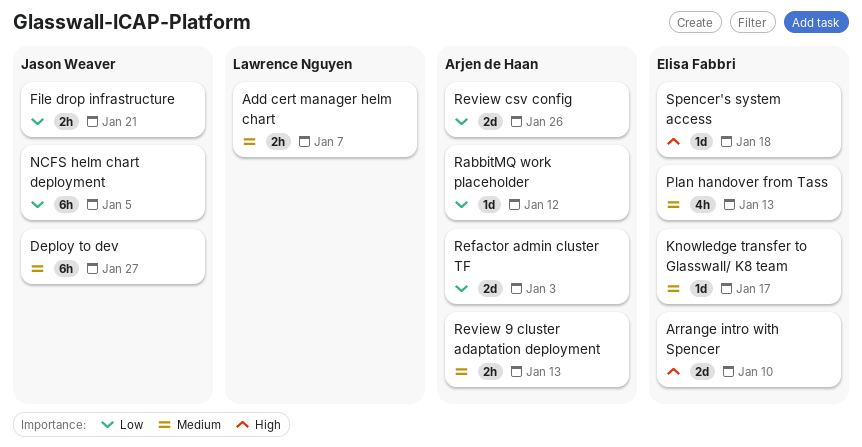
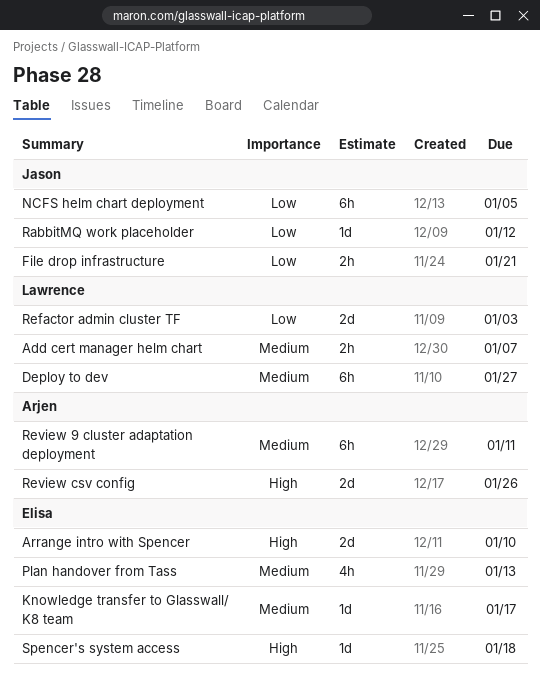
Deploy to dev, owner: Jason Weaver -> Lawrence Nguyen
RabbitMQ work placeholder, owner: Arjen de Haan -> Jason Weaver
Refactor admin cluster TF, owner: Arjen de Haan -> Lawrence Nguyen
Review 9 cluster adaptation deployment, estimate: 2h -> 6h
Review 9 cluster adaptation deployment, due: Jan 13 -> Jan 11
Review csv config, priority: Low -> High

